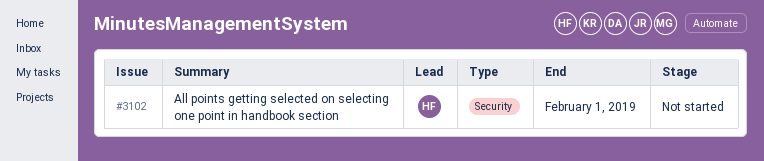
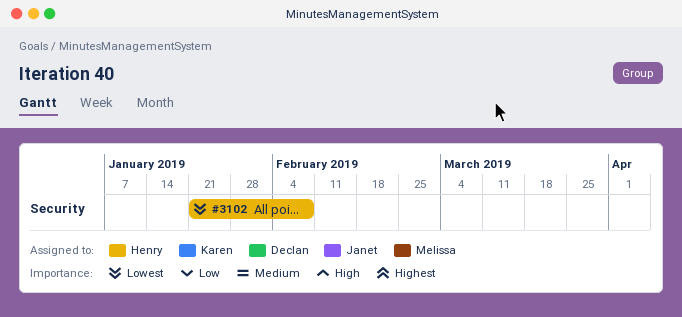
#3102, due: Feb 1 -> Feb 8

